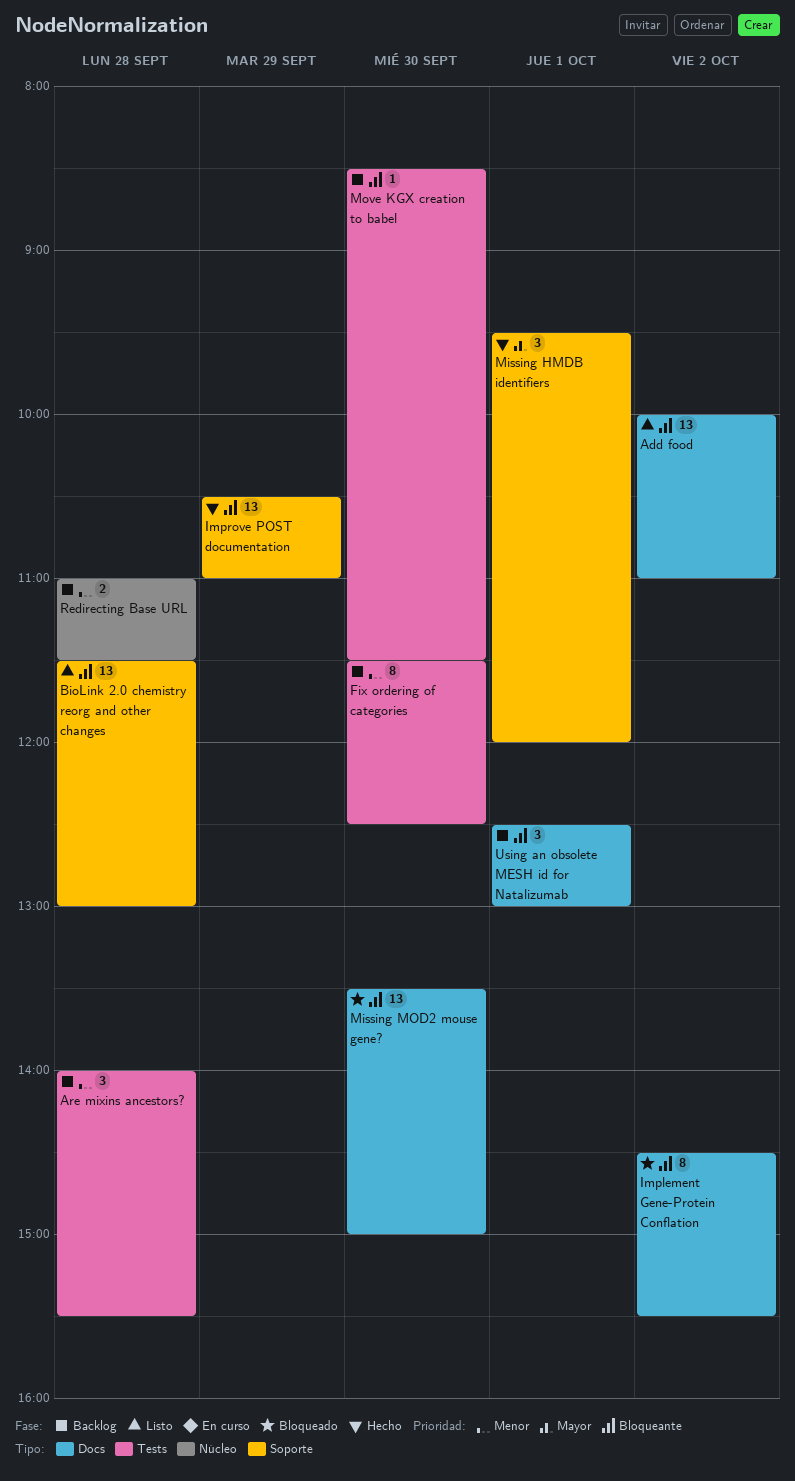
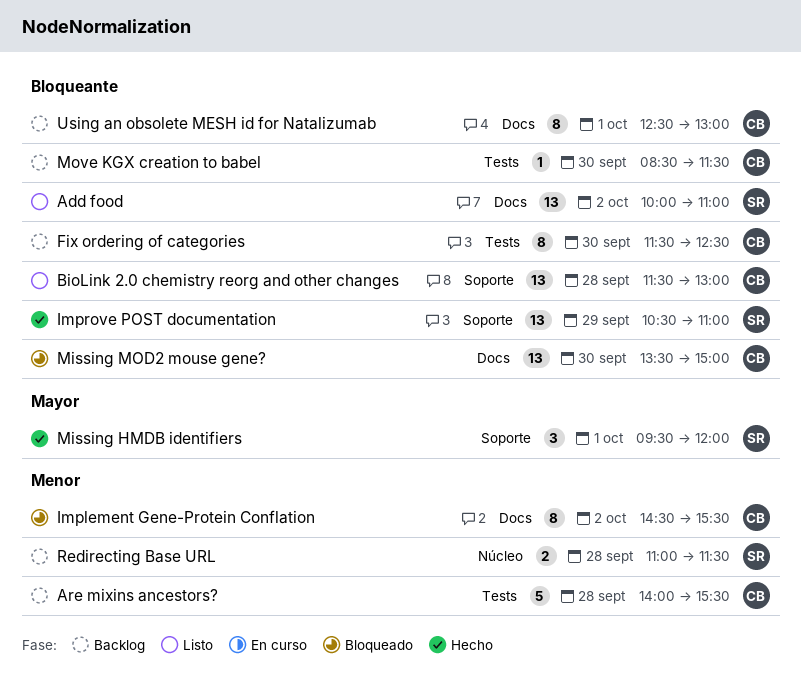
Are mixins ancestors?, estimate: 3 -> 5
Fix ordering of categories, priority: Menor -> Bloqueante
Implement Gene-Protein Conflation, priority: Bloqueante -> Menor
Using an obsolete MESH id for Natalizumab, estimate: 3 -> 8

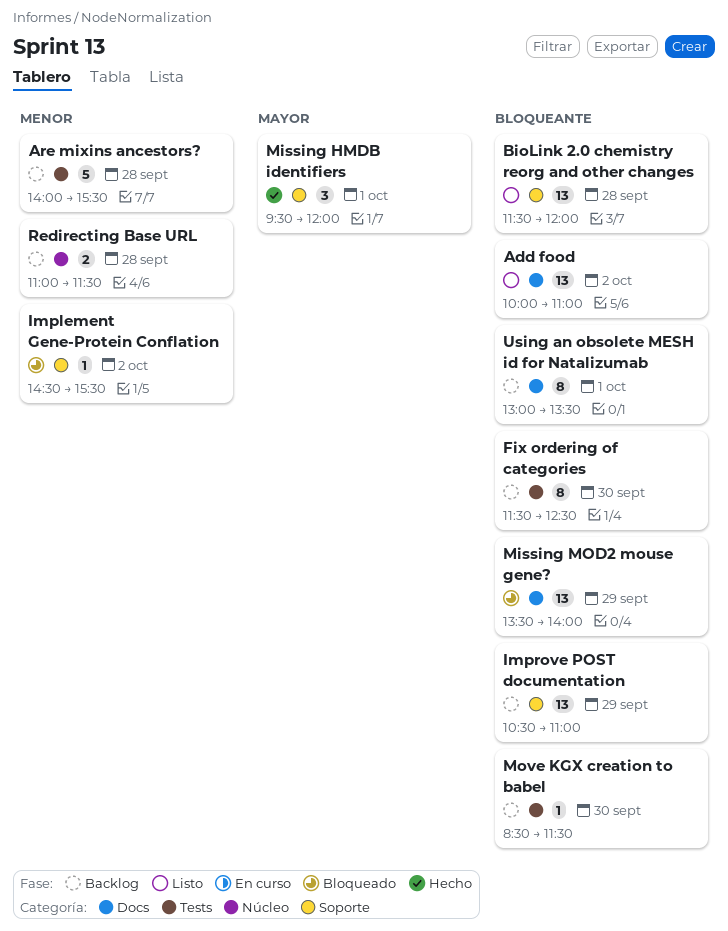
BioLink 2.0 chemistry reorg and other changes, ends: 13:00 -> 12:00
Implement Gene-Protein Conflation, label: Docs -> Soporte
Implement Gene-Protein Conflation, estimate: 8 -> 1
Improve POST documentation, status: Hecho -> Backlog
Missing MOD2 mouse gene?, day: Sep 30 -> Sep 29
Missing MOD2 mouse gene?, ends: 15:00 -> 14:00
Using an obsolete MESH id for Natalizumab, begins: 12:30 -> 13:00
Using an obsolete MESH id for Natalizumab, ends: 13:00 -> 13:30

